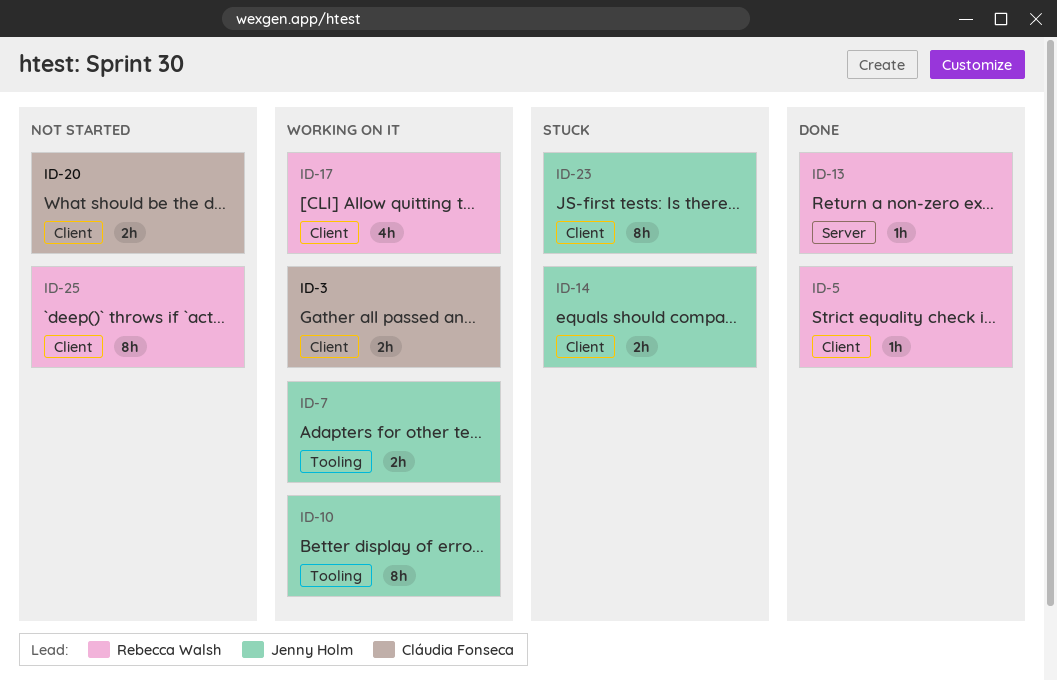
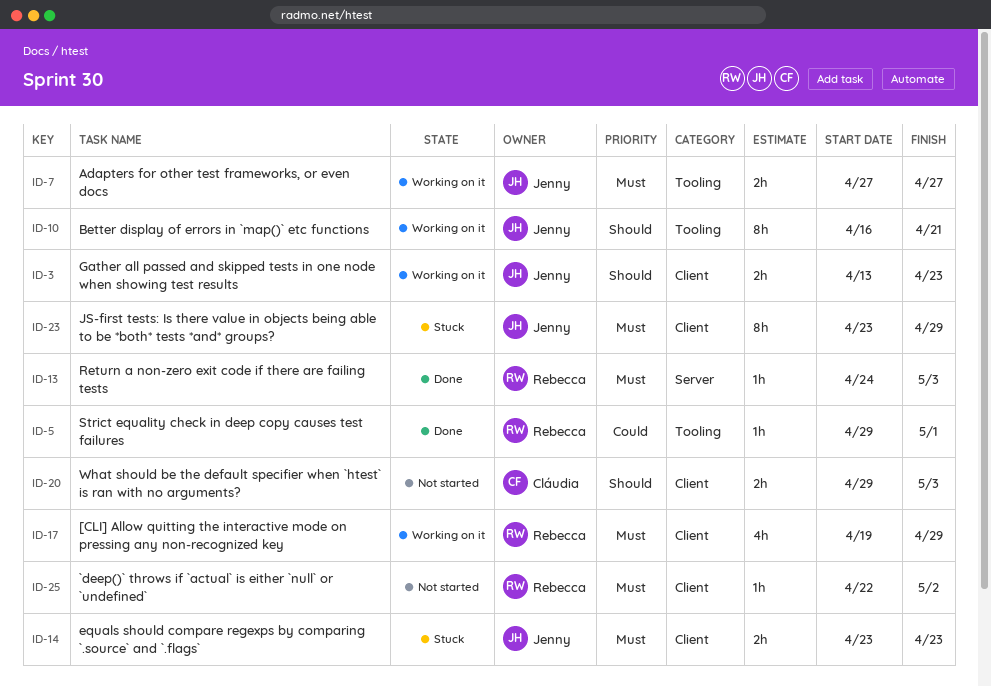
ID-3, owner: Cláudia Fonseca -> Jenny Holm
ID-5, label: Client -> Tooling
ID-25, estimate: 8h -> 1h

